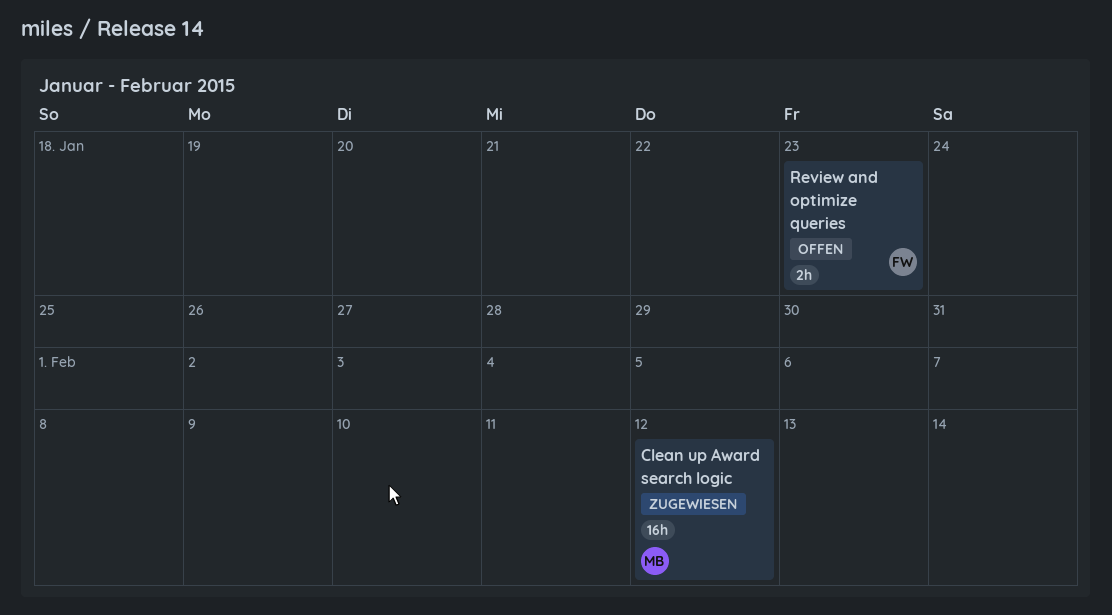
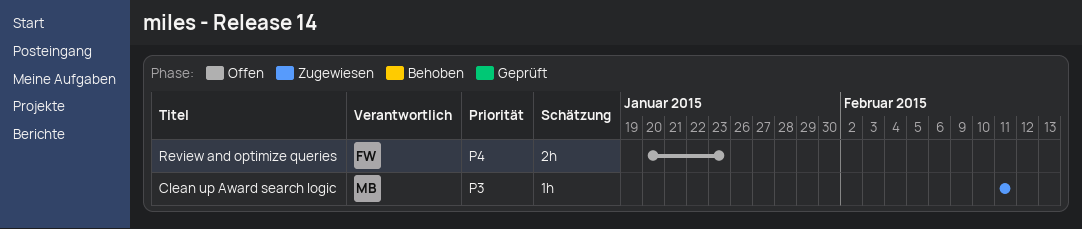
Clean up Award search logic, estimate: 16h -> 1h
Clean up Award search logic, due: Feb 12 -> Feb 11

